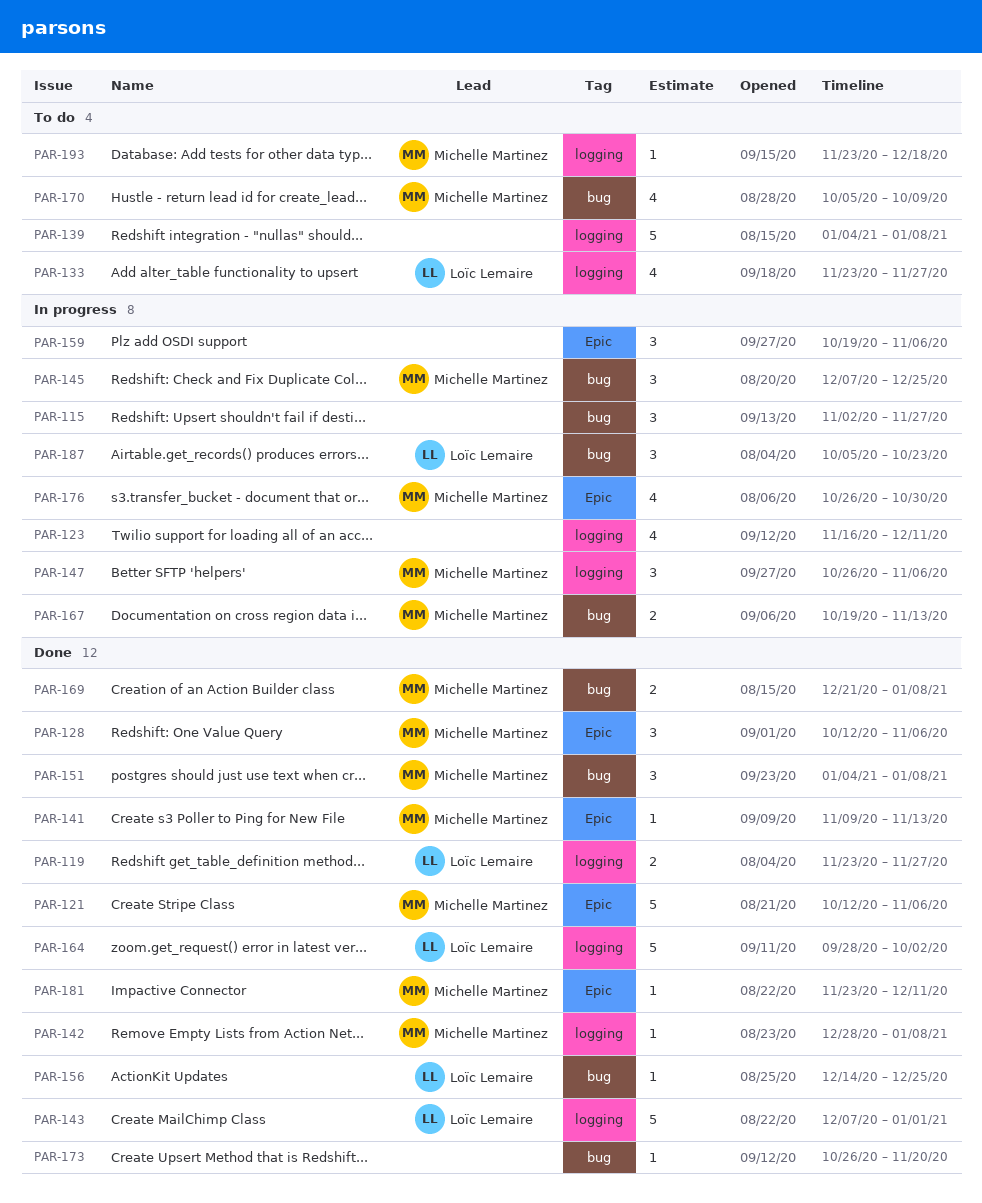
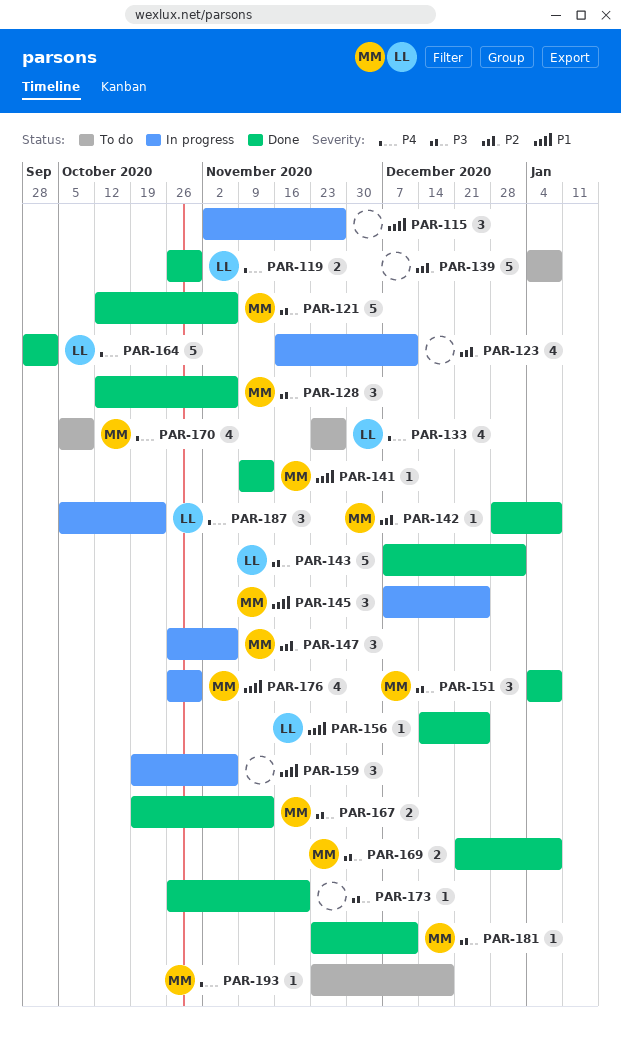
PAR-119, start: Nov 23 -> Oct 26
PAR-119, due: Nov 27 -> Oct 30
PAR-167, status: In progress -> Done

